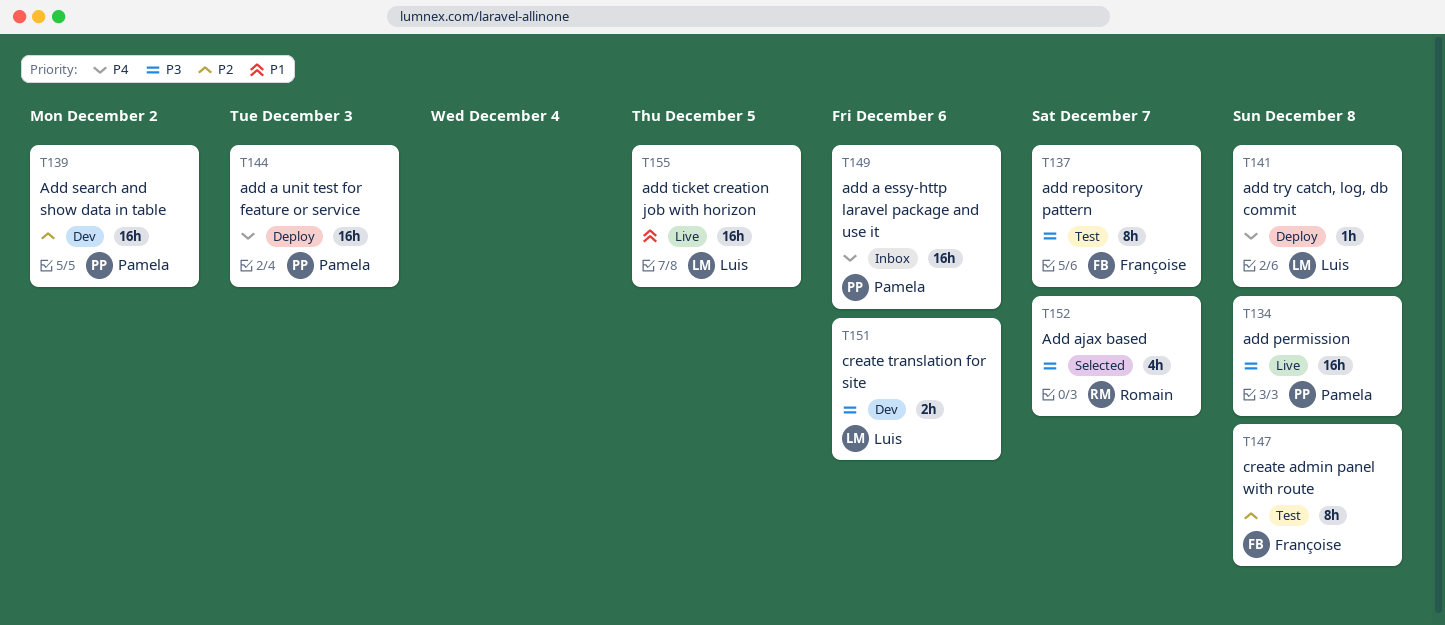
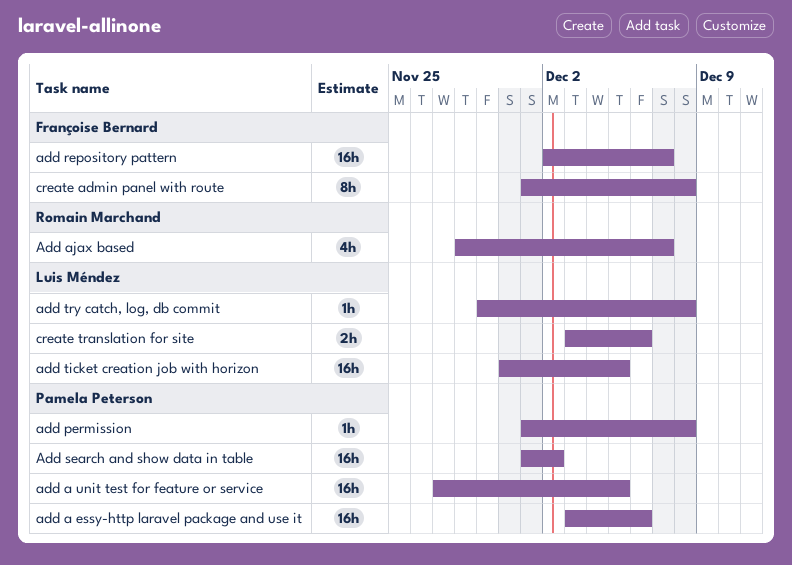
add a unit test for feature or service, due: Dec 3 -> Dec 5
add permission, estimate: 16h -> 1h
add repository pattern, estimate: 8h -> 16h

